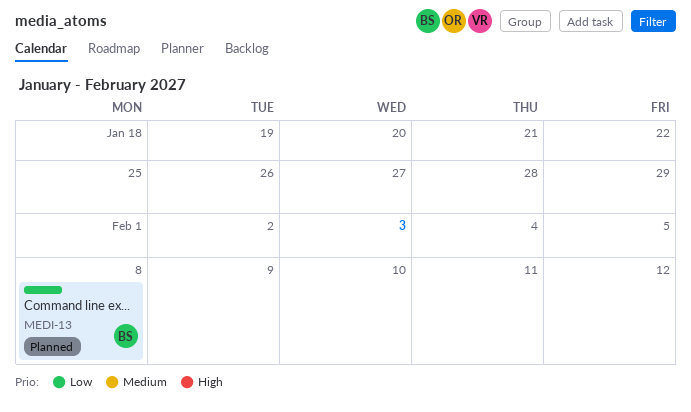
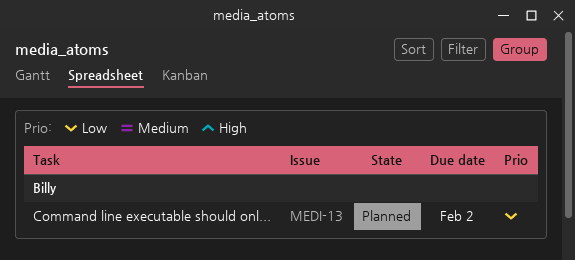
MEDI-13, due: Feb 8 -> Feb 2

